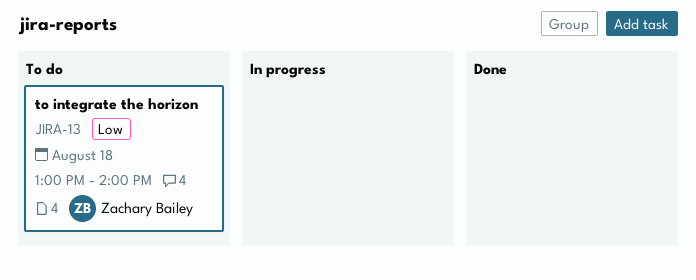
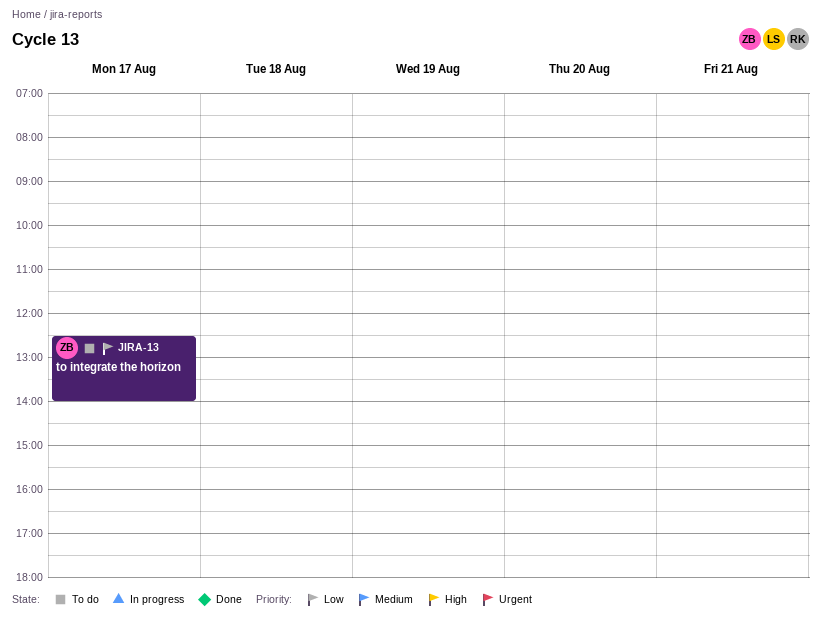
JIRA-13, day: Aug 18 -> Aug 17
JIRA-13, begins: 13:00 -> 12:30

